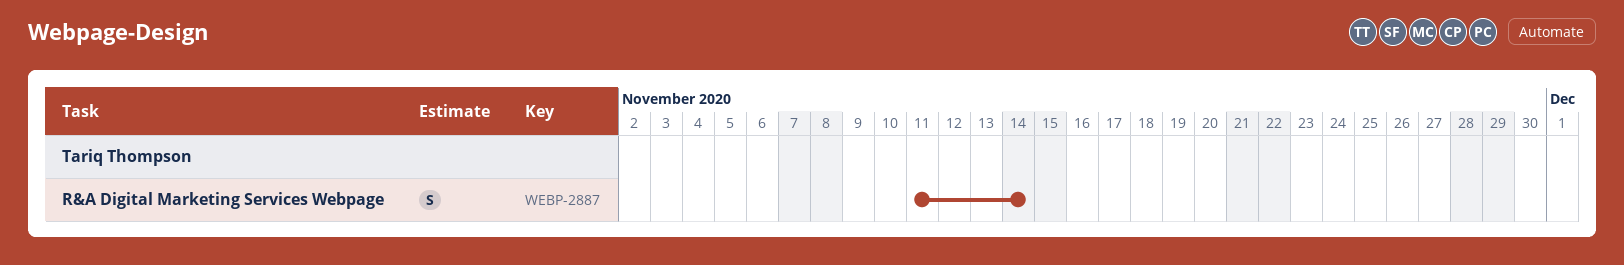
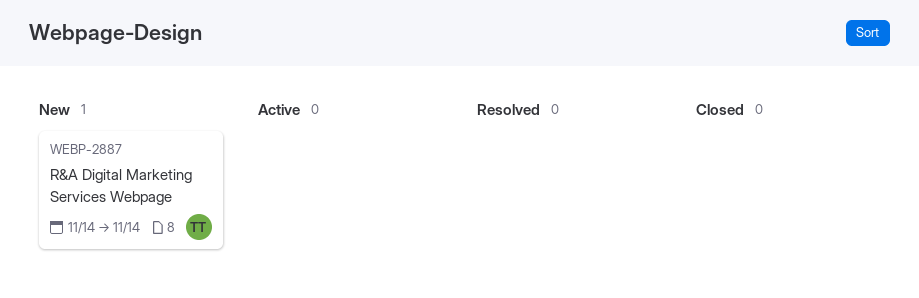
WEBP-2887, start: Nov 11 -> Nov 14

